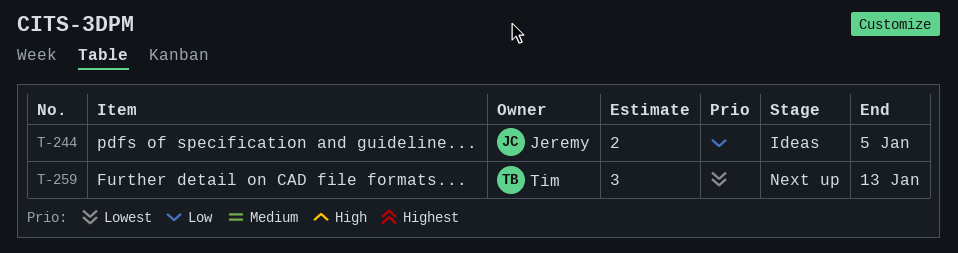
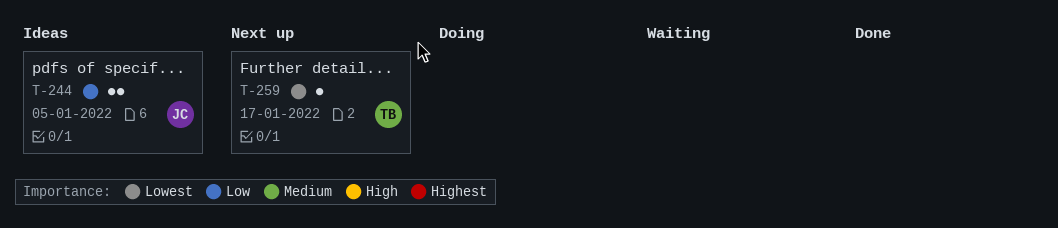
T-259, estimate: 3 -> 1
T-259, due: Jan 13 -> Jan 17

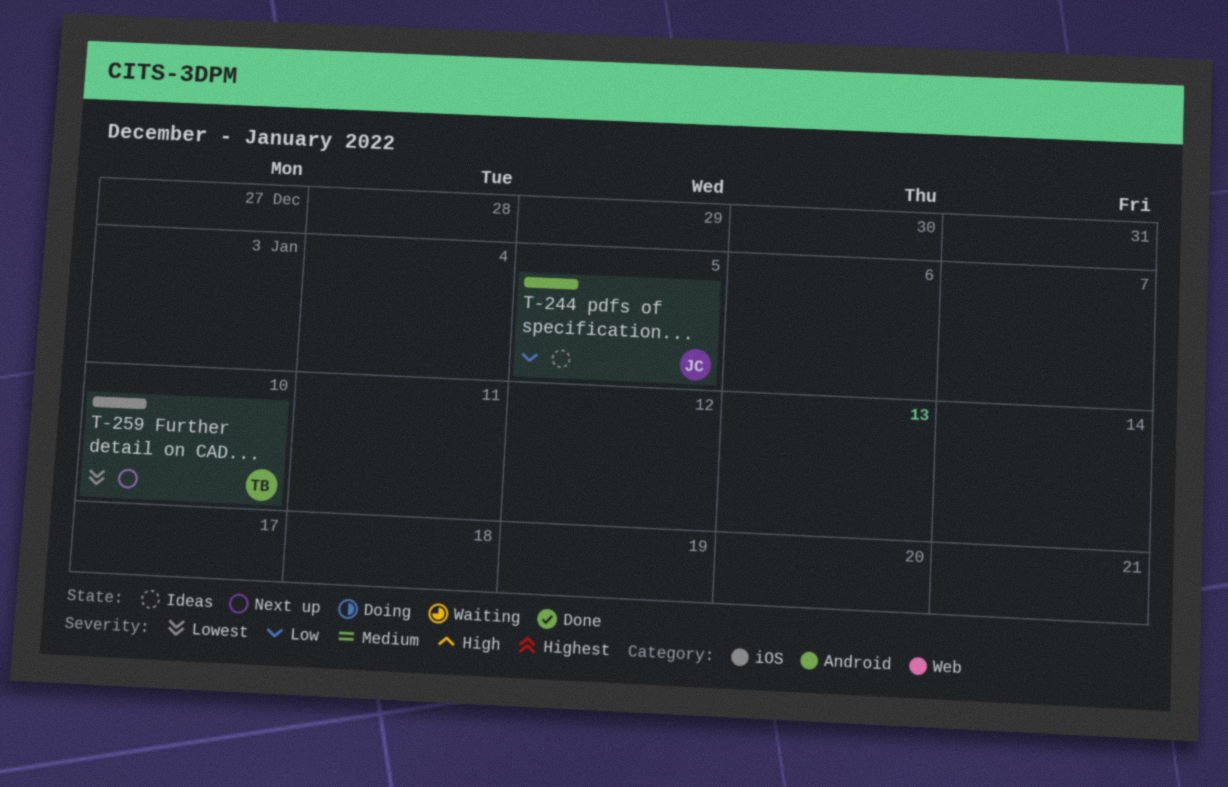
T-259, due: Jan 17 -> Jan 10

